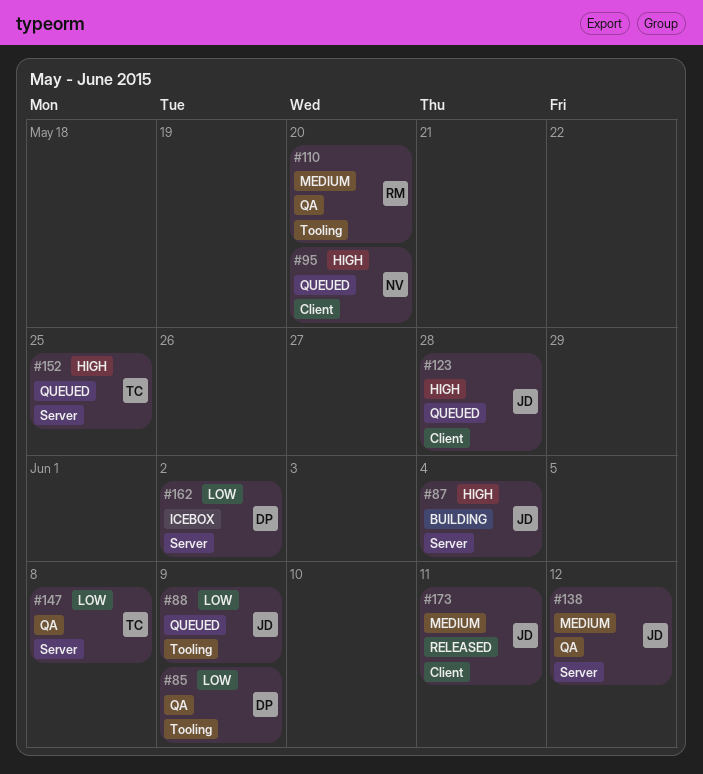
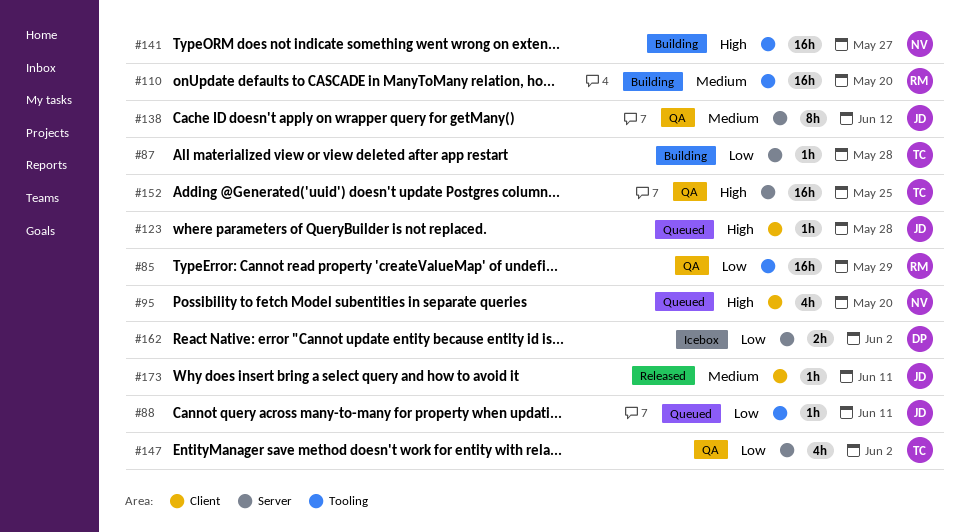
#85, owner: DP -> RM
#85, due: Jun 9 -> May 29
#87, owner: JD -> TC
#87, priority: High -> Low
#87, due: Jun 4 -> May 28
#88, due: Jun 9 -> Jun 11
#110, status: QA -> Building
#141: none -> present
#147, due: Jun 8 -> Jun 2
#152, status: Queued -> QA

